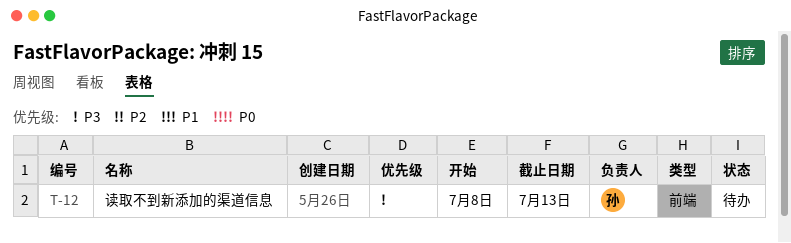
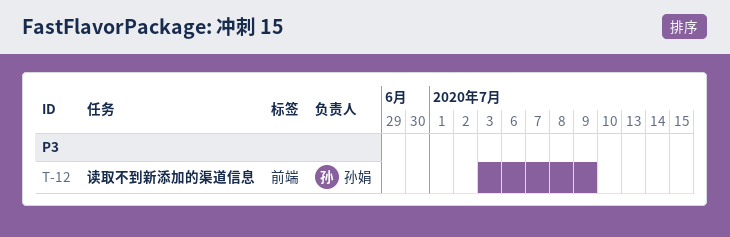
T-12, start: Jul 8 -> Jul 3
T-12, due: Jul 13 -> Jul 9

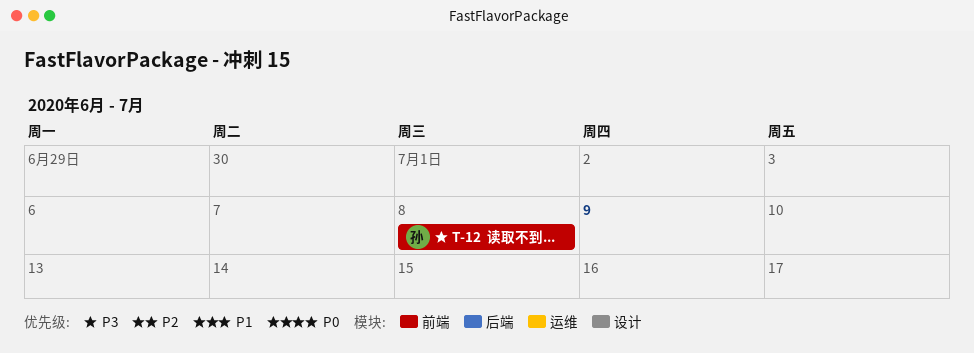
T-12, start: Jul 3 -> Jul 8
T-12, due: Jul 9 -> Jul 8

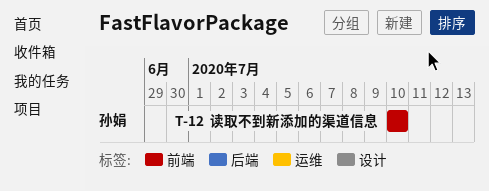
T-12, start: Jul 8 -> Jul 10
T-12, due: Jul 8 -> Jul 10

